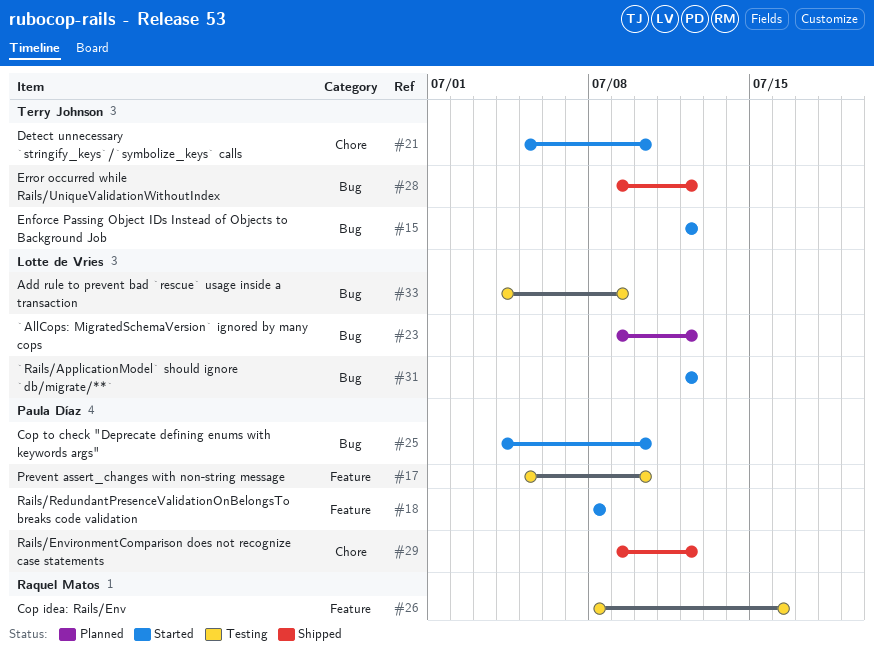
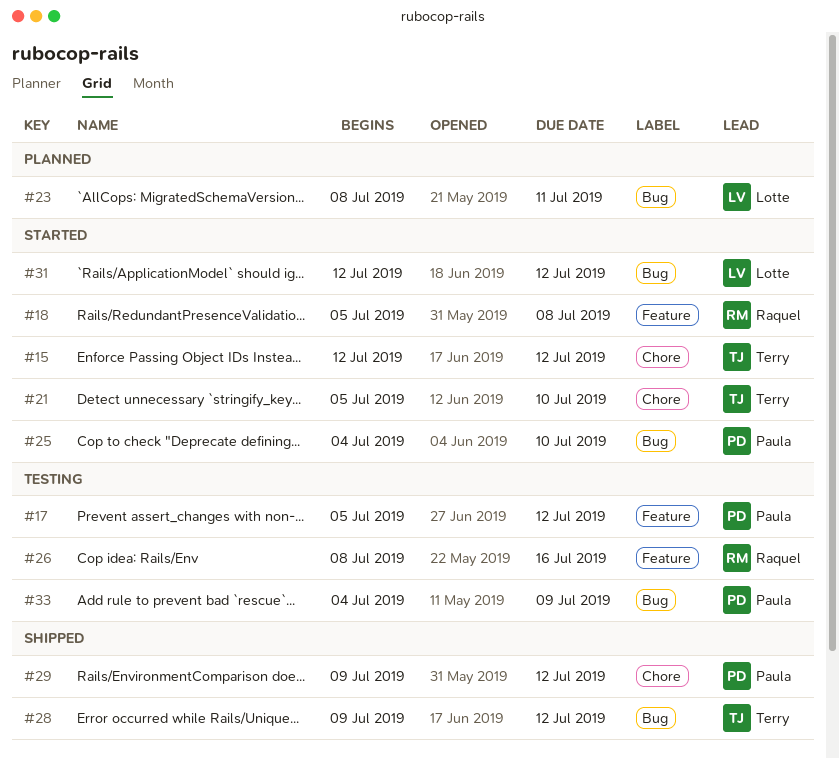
#15, label: Bug -> Chore
#17, due: Jul 10 -> Jul 12
#18, owner: Paula Díaz -> Raquel Matos
#18, start: Jul 8 -> Jul 5
#23, start: Jul 9 -> Jul 8
#23, due: Jul 12 -> Jul 11
#33, owner: Lotte de Vries -> Paula Díaz

